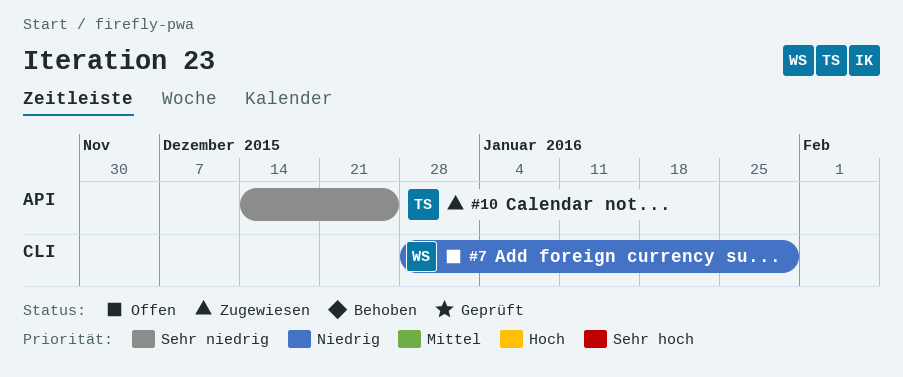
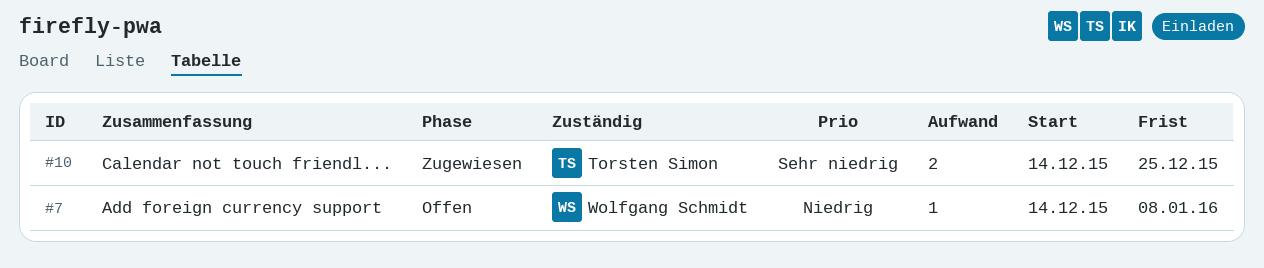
#7, start: Dec 28 -> Dec 14
#7, due: Jan 29 -> Jan 8

